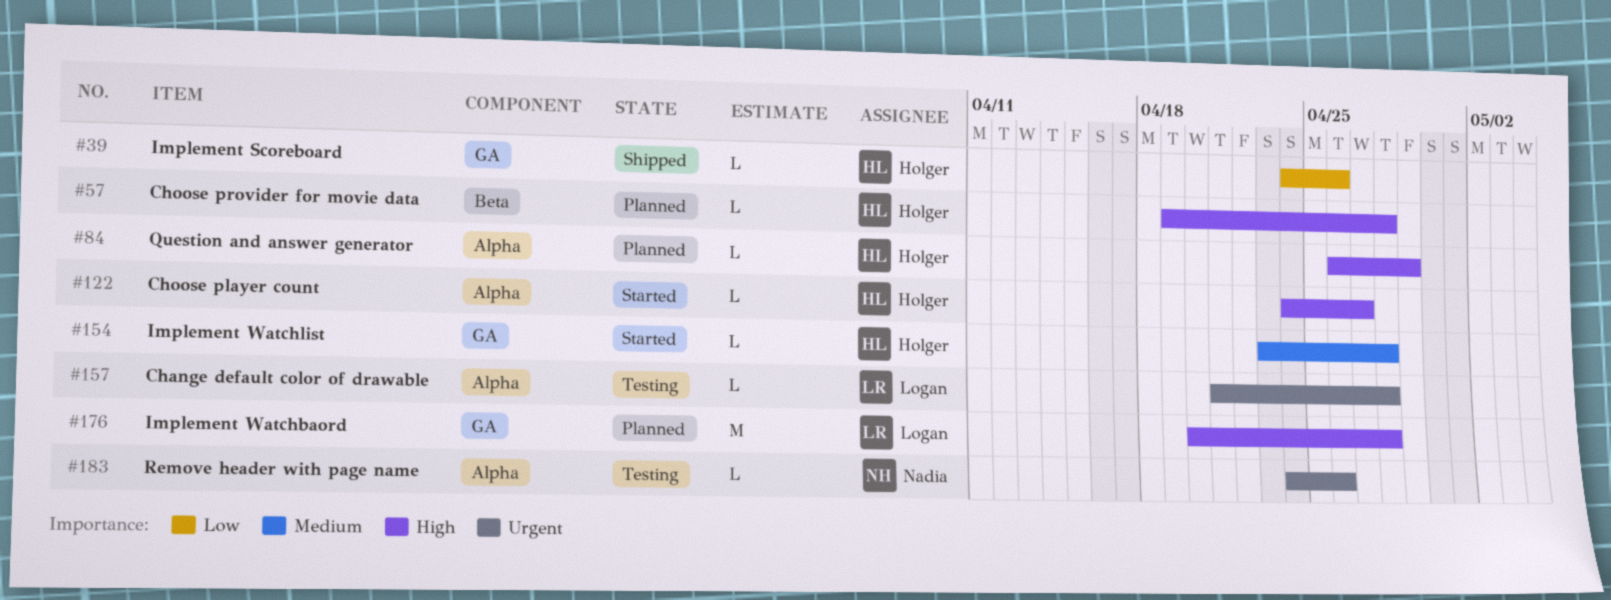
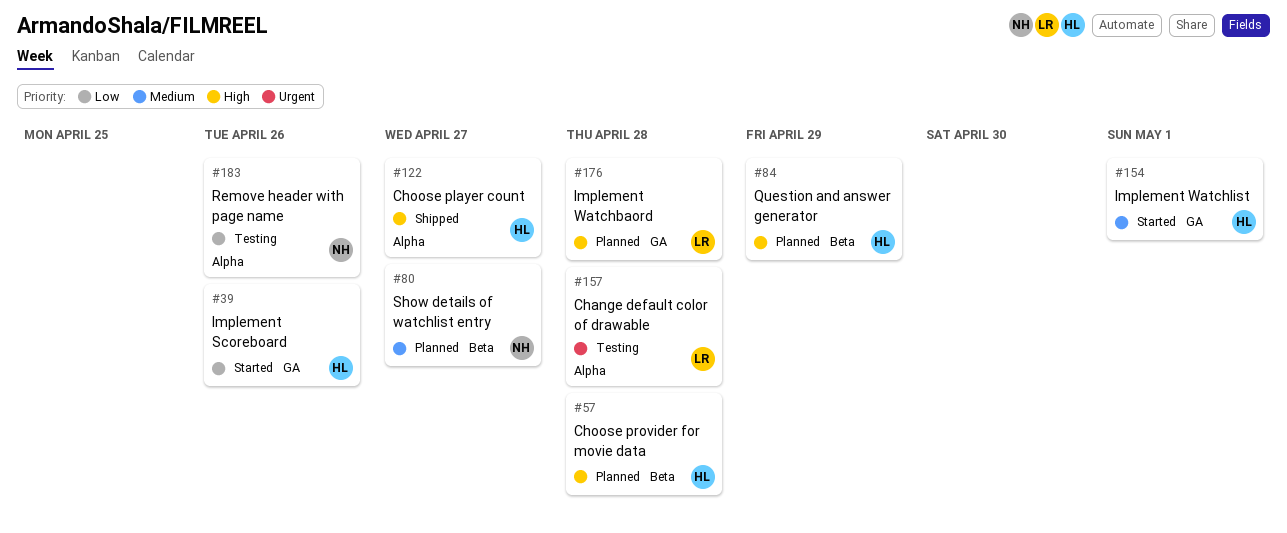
#39, status: Shipped -> Started
#80: none -> present
#84, label: Alpha -> Beta
#122, status: Started -> Shipped
#154, due: Apr 28 -> May 1
#183, priority: Urgent -> Low

